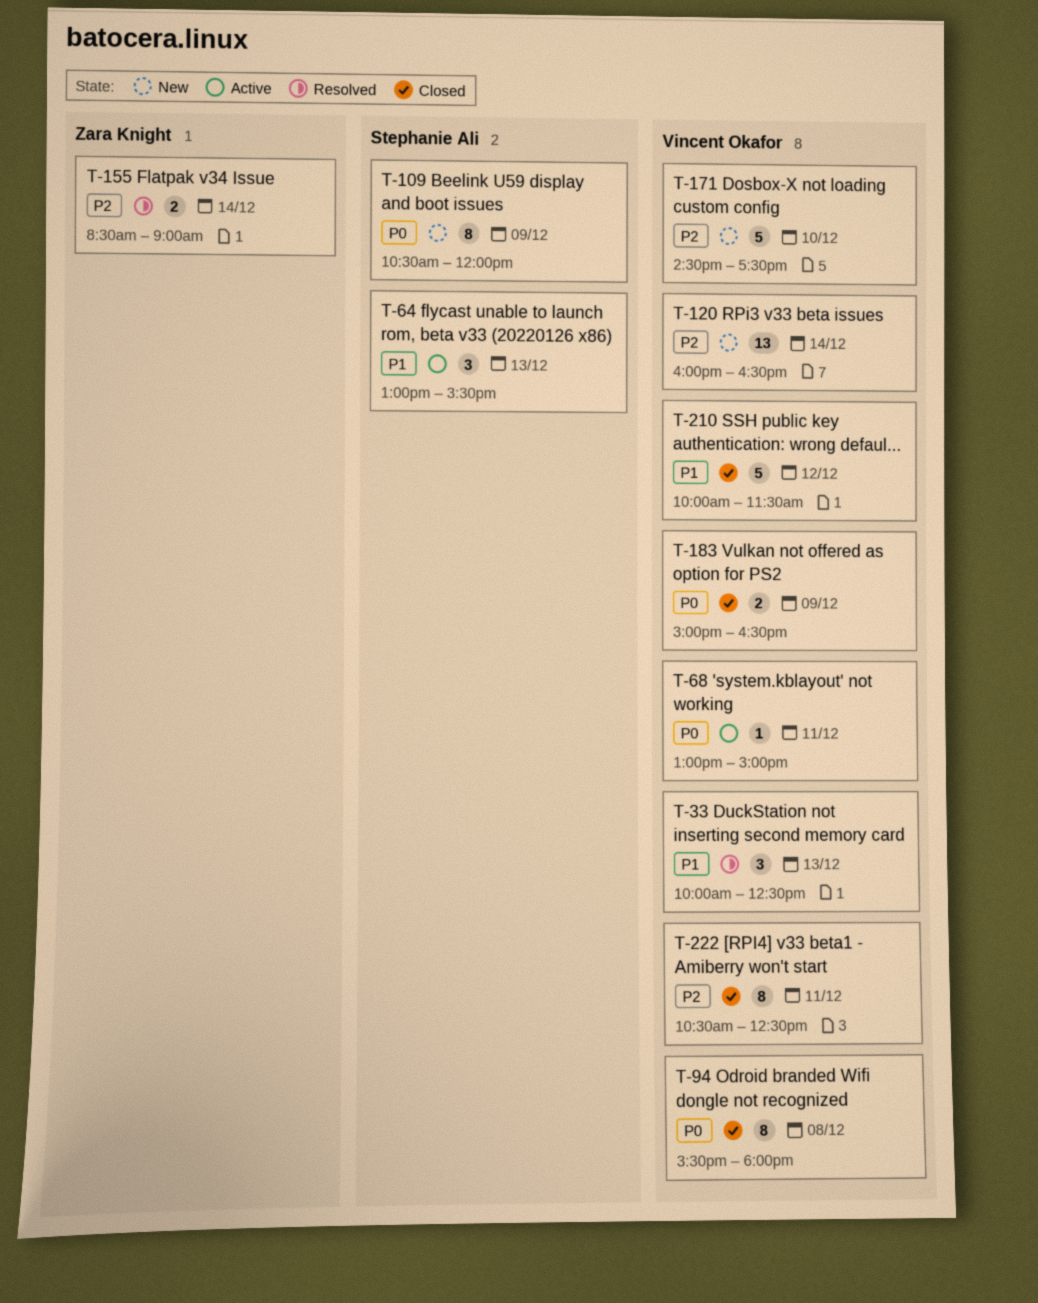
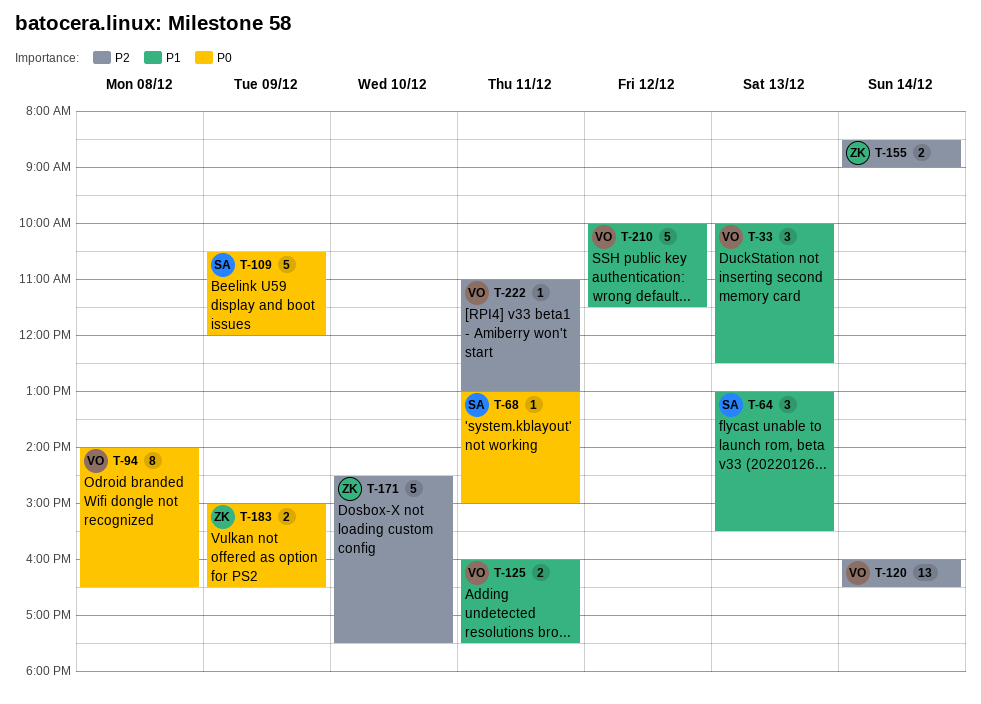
T-68, owner: Vincent Okafor -> Stephanie Ali
T-94, begins: 15:30 -> 14:00
T-94, ends: 18:00 -> 16:30
T-109, estimate: 8 -> 5
T-125: none -> present
T-171, owner: Vincent Okafor -> Zara Knight
T-183, owner: Vincent Okafor -> Zara Knight
T-222, estimate: 8 -> 1
T-222, begins: 10:30 -> 11:00
T-222, ends: 12:30 -> 13:00

